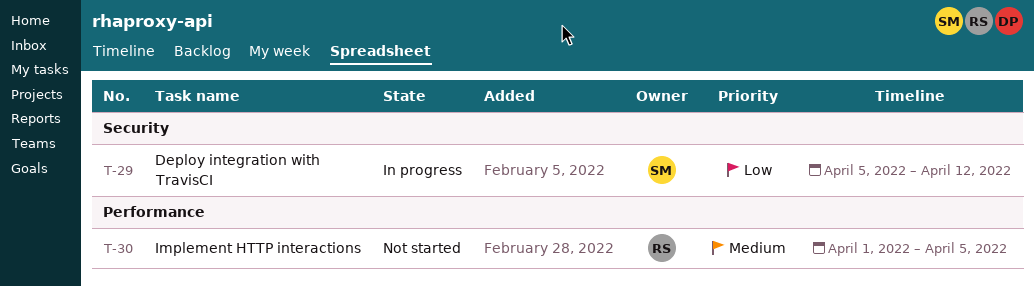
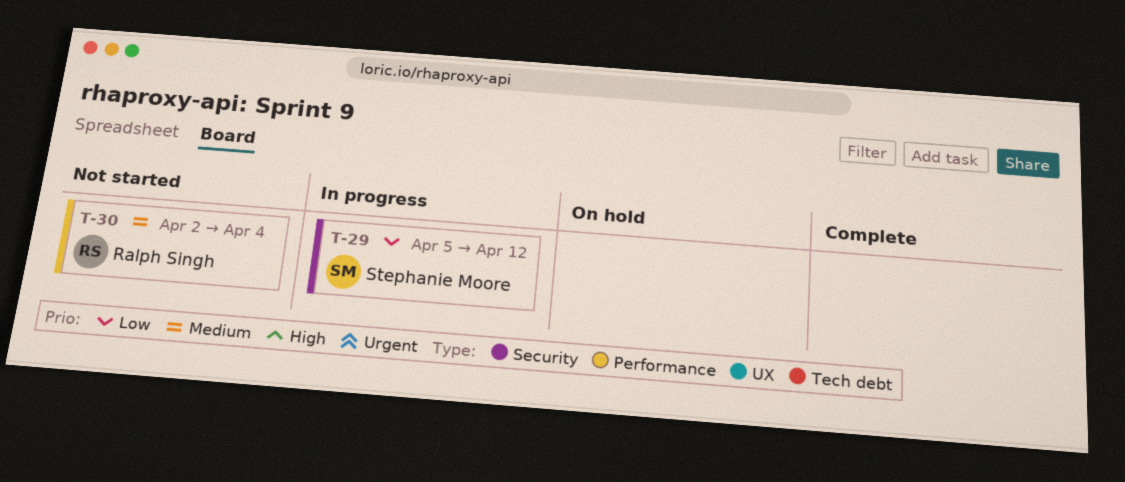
T-30, start: Apr 1 -> Apr 2
T-30, due: Apr 5 -> Apr 4

